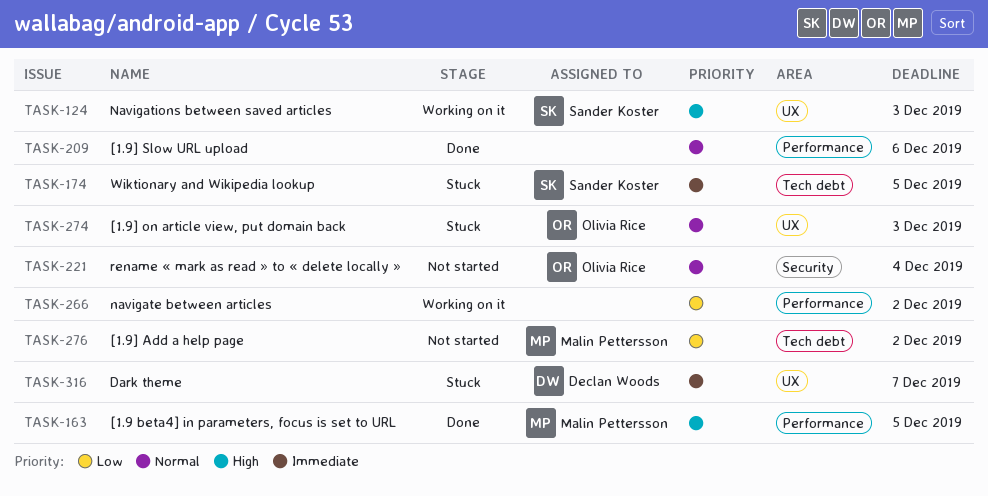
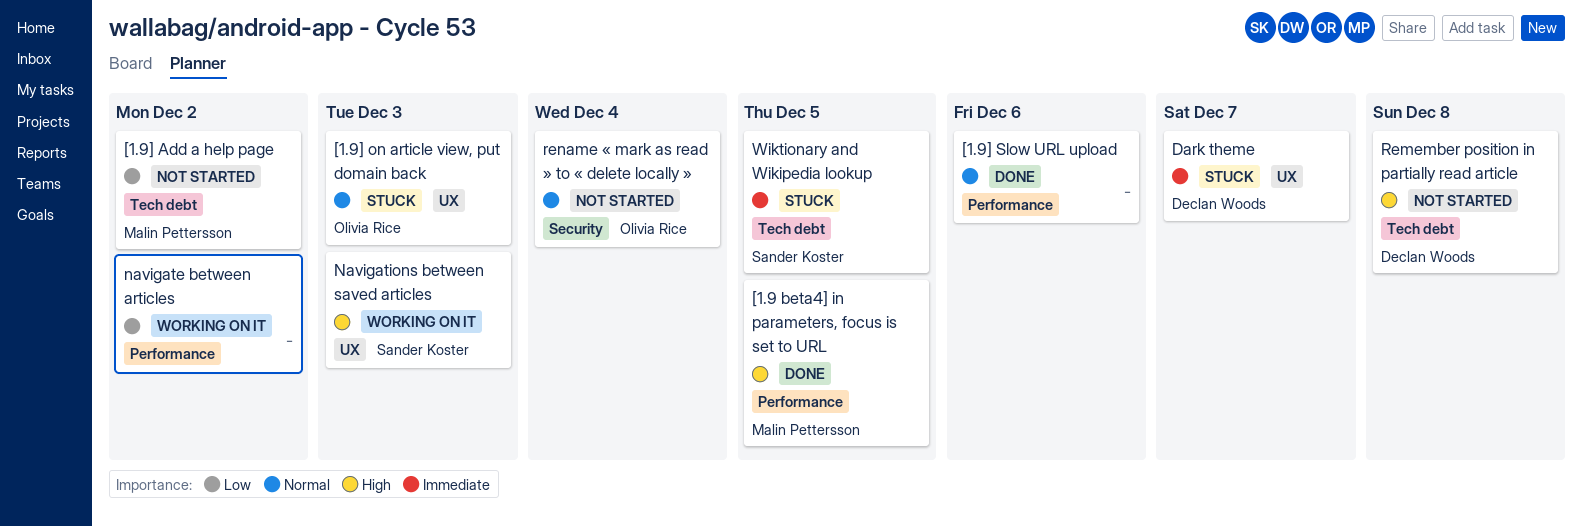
Remember position in partially read article: none -> present

